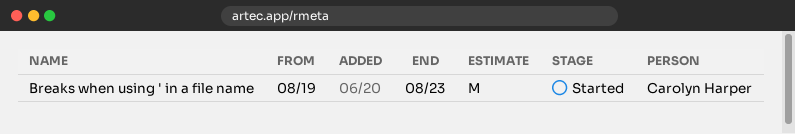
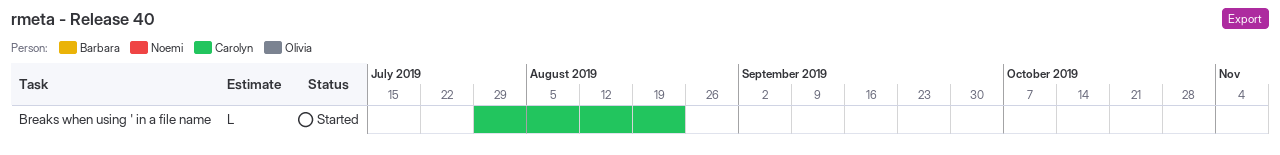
Breaks when using ' in a file name, estimate: M -> L
Breaks when using ' in a file name, start: Aug 19 -> Jul 29

